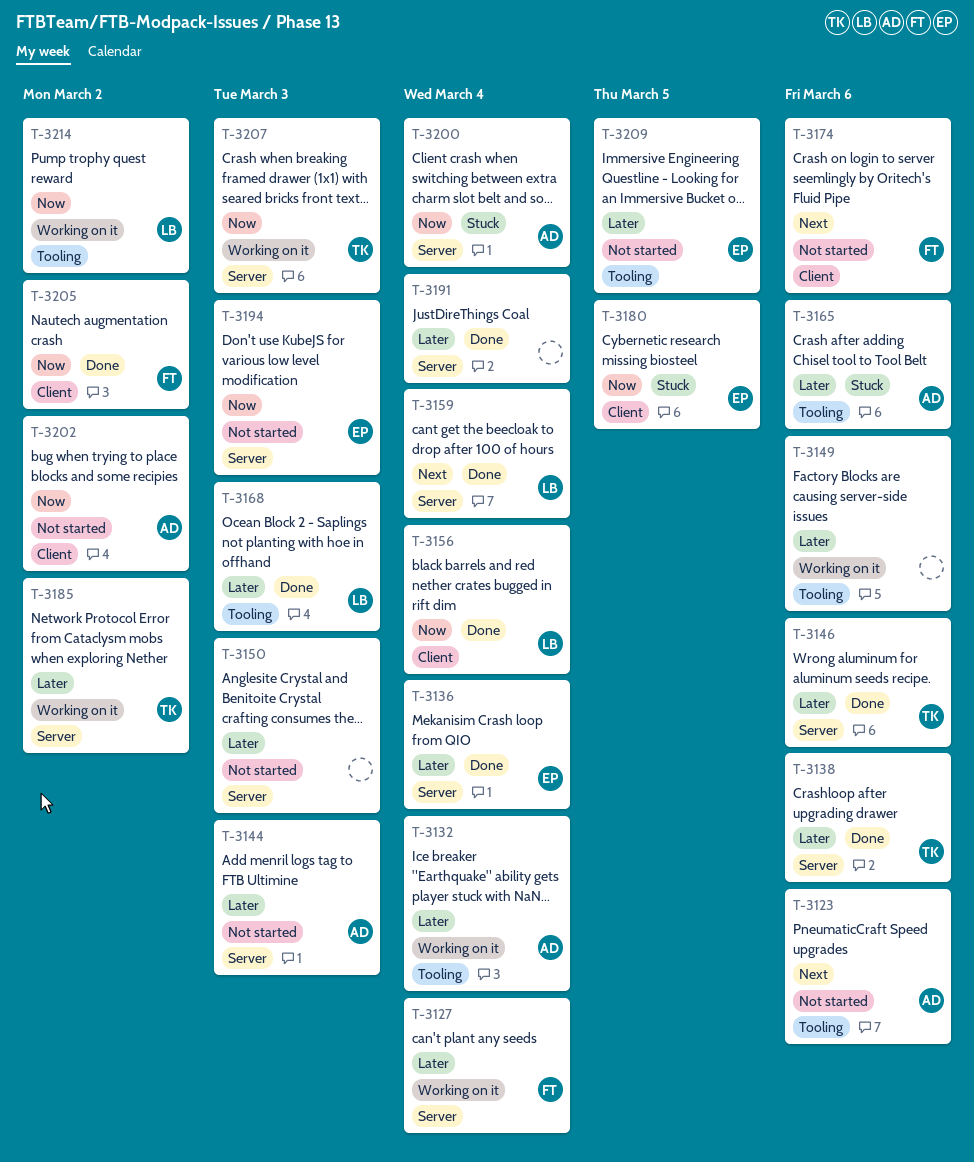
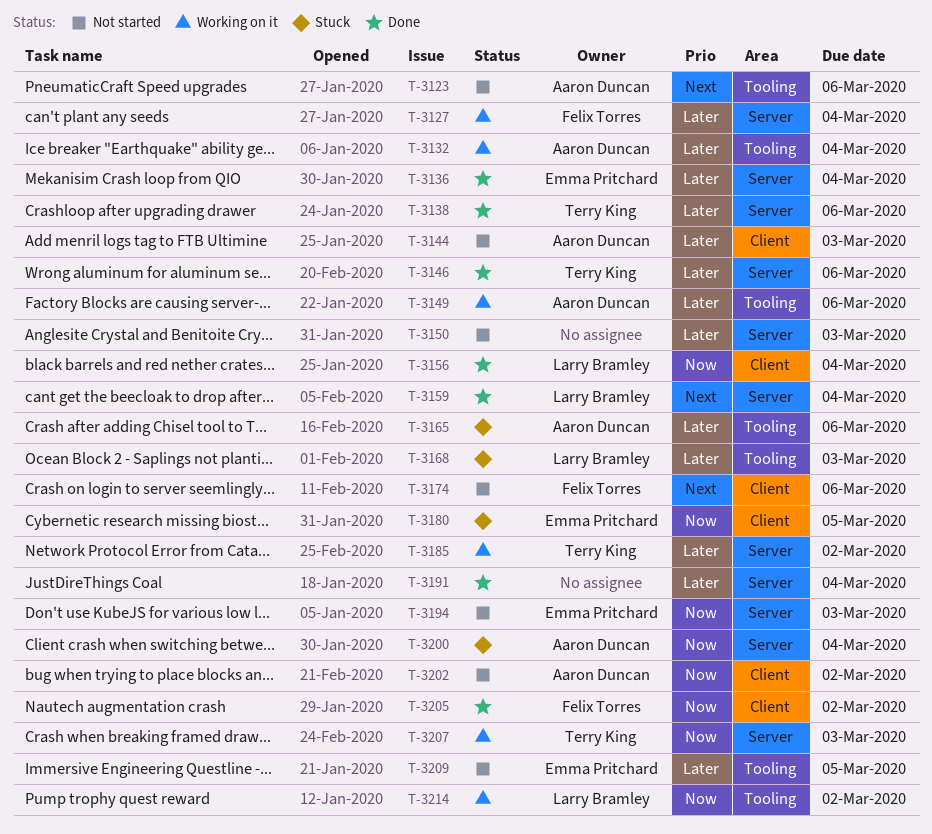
T-3144, label: Server -> Client
T-3149, owner: none -> Aaron Duncan
T-3168, status: Done -> Stuck

